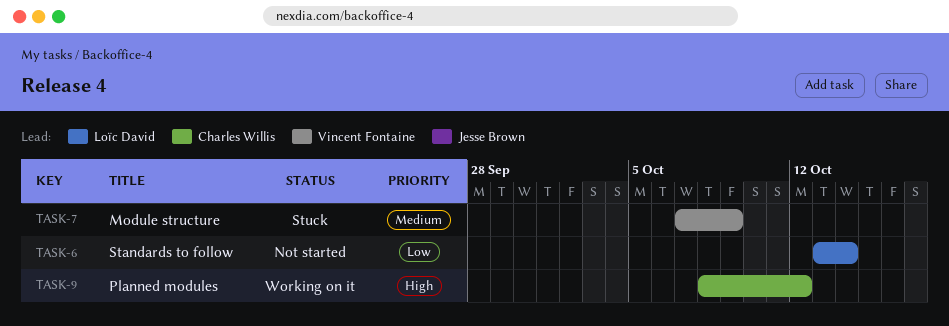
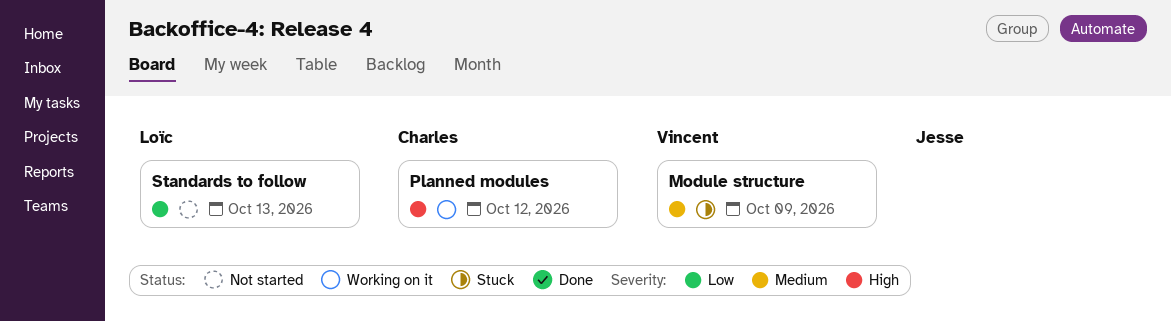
Standards to follow, due: Oct 14 -> Oct 13

